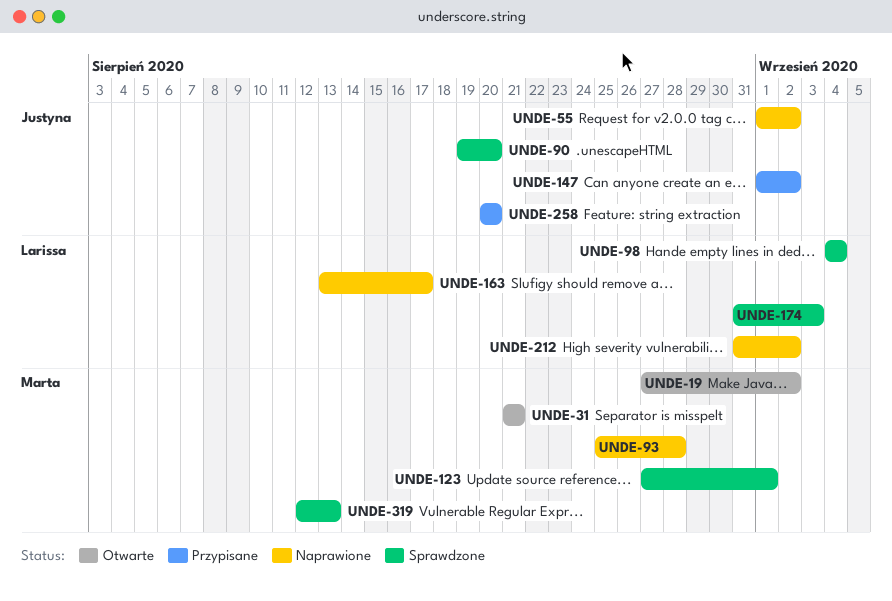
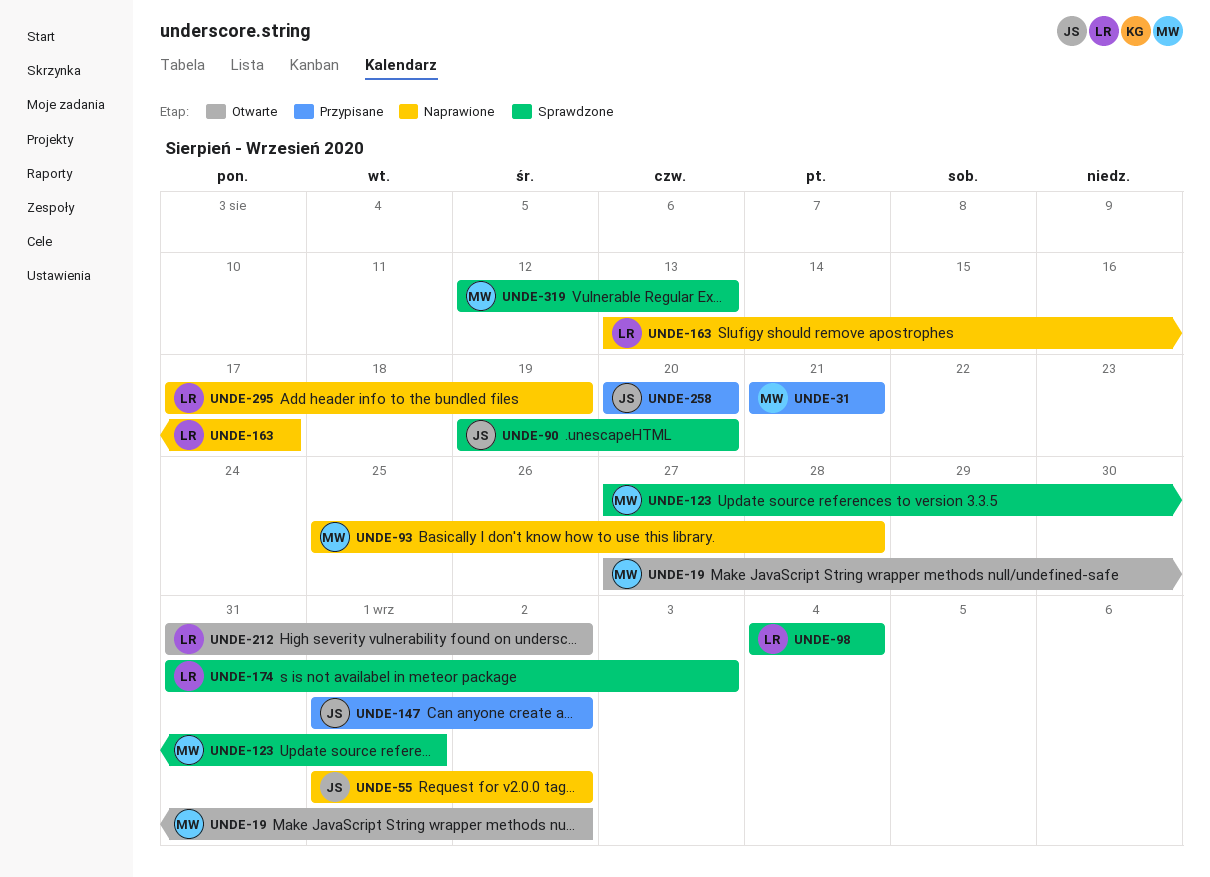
UNDE-31, status: Otwarte -> Przypisane
UNDE-212, status: Naprawione -> Otwarte
UNDE-295: none -> present

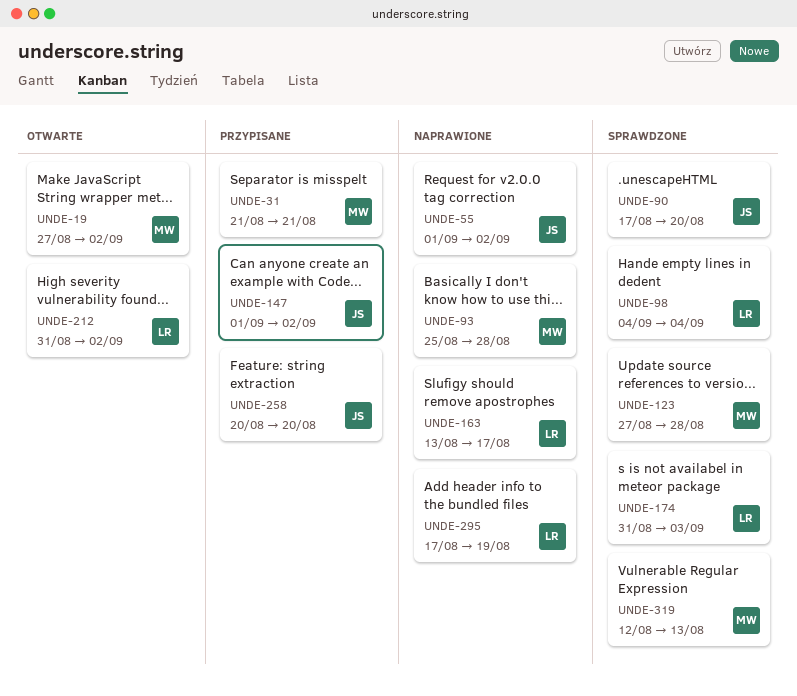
UNDE-90, start: Aug 19 -> Aug 17
UNDE-123, due: Sep 1 -> Aug 28

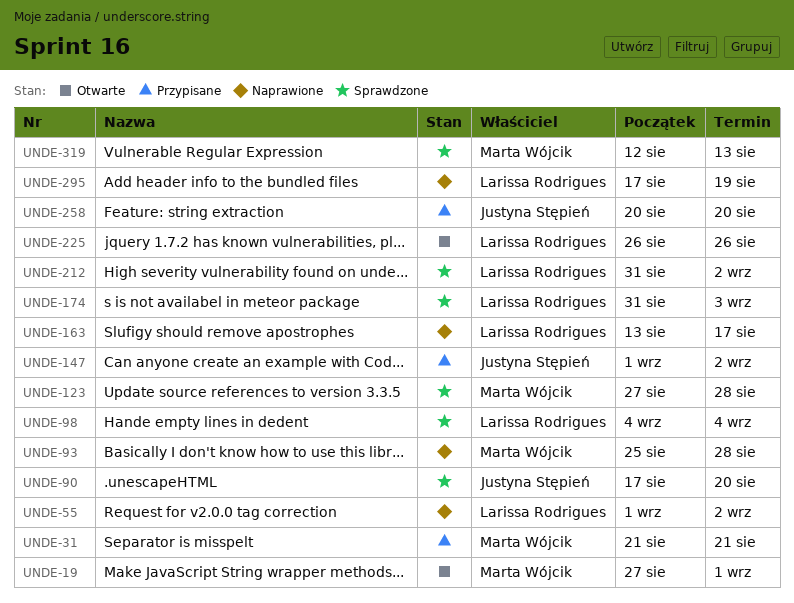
UNDE-19, due: Sep 2 -> Sep 1
UNDE-55, owner: Justyna Stępień -> Larissa Rodrigues
UNDE-212, status: Otwarte -> Sprawdzone
UNDE-225: none -> present

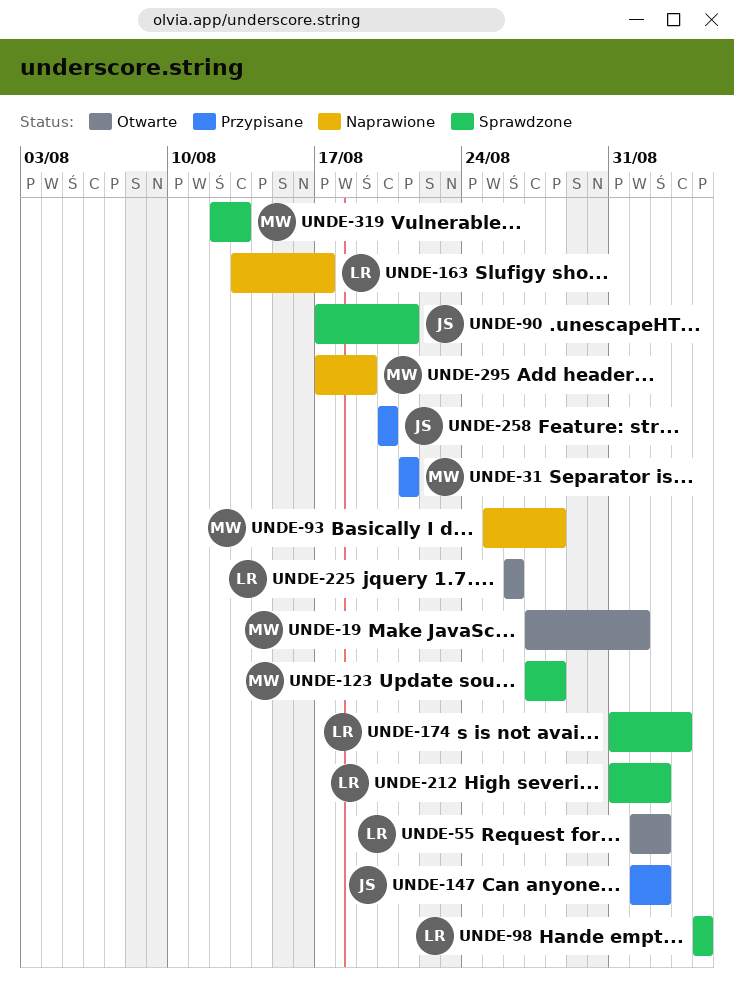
UNDE-55, status: Naprawione -> Otwarte
UNDE-90, due: Aug 20 -> Aug 21
UNDE-295, owner: Larissa Rodrigues -> Marta Wójcik

